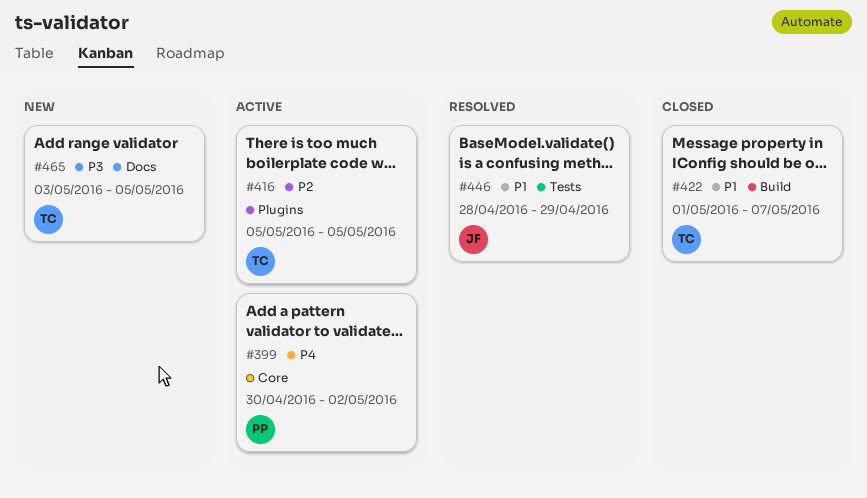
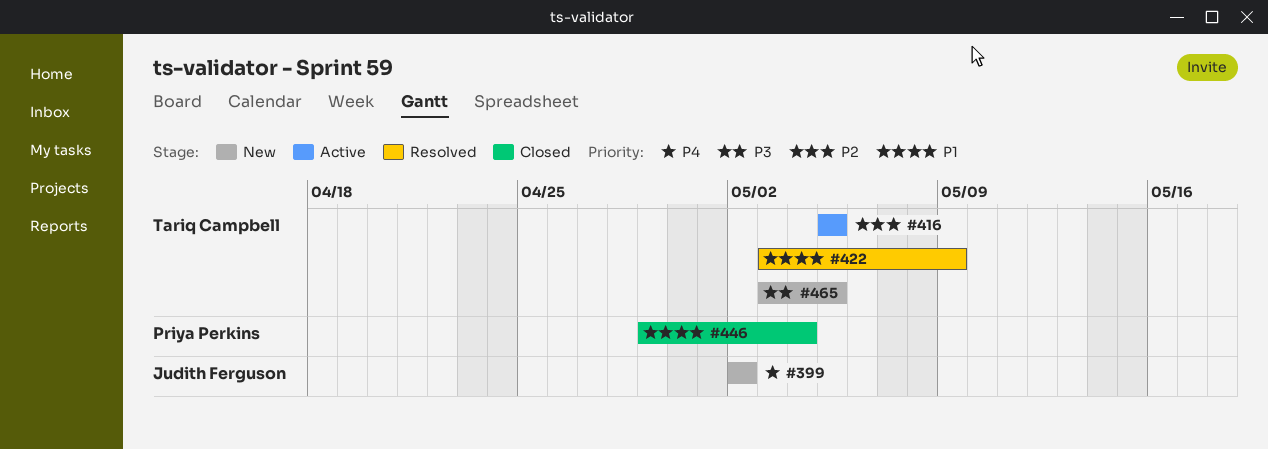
#399, status: Active -> New
#399, owner: Priya Perkins -> Judith Ferguson
#399, start: Apr 30 -> May 2
#422, status: Closed -> Resolved
#422, start: May 1 -> May 3
#422, due: May 7 -> May 9
#446, status: Resolved -> Closed
#446, owner: Judith Ferguson -> Priya Perkins
#446, start: Apr 28 -> Apr 29
#446, due: Apr 29 -> May 4

